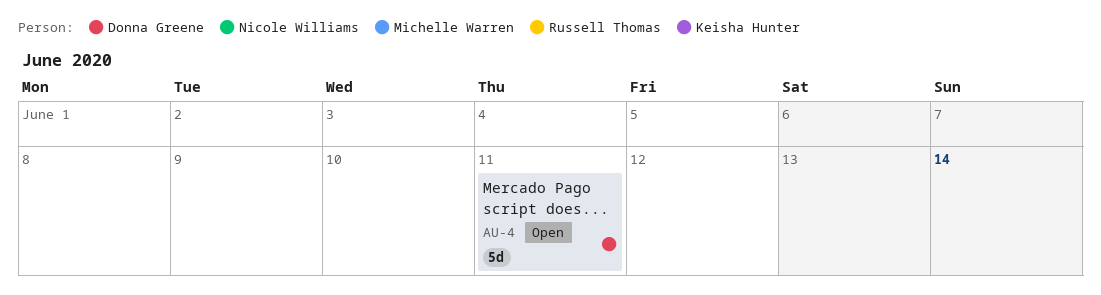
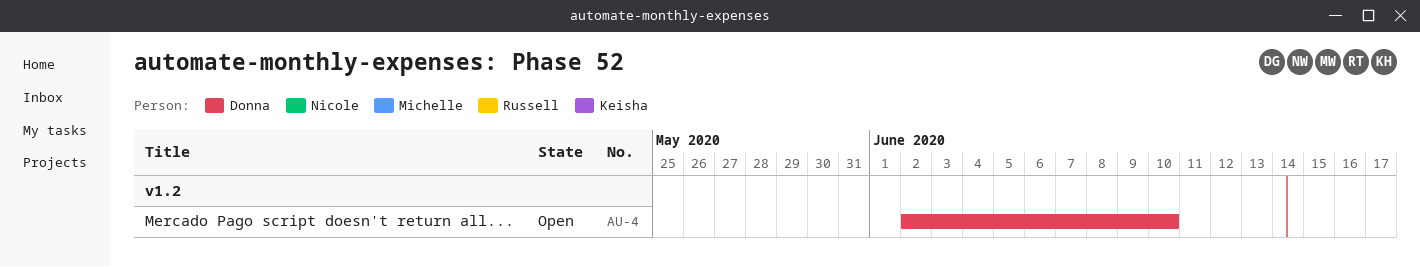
AU-4, due: Jun 11 -> Jun 10

